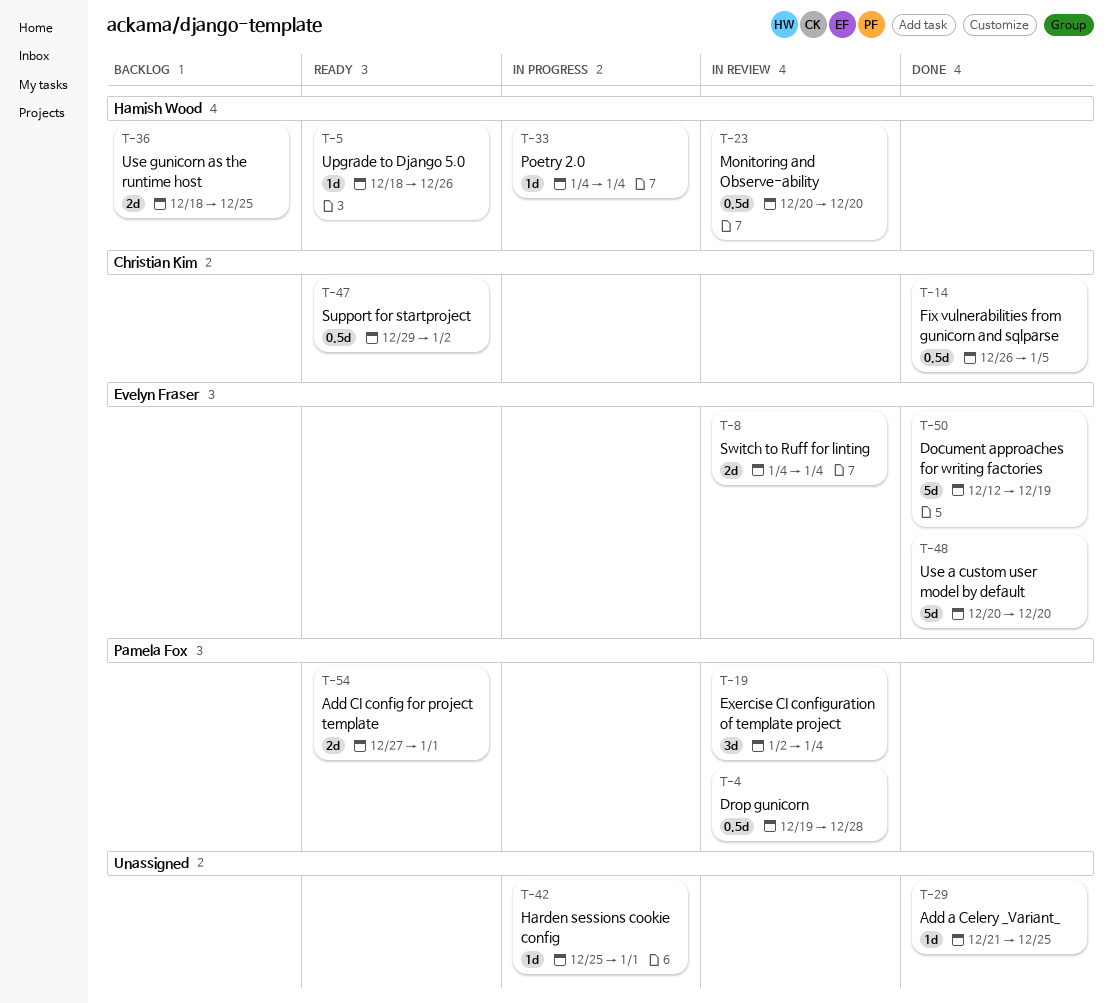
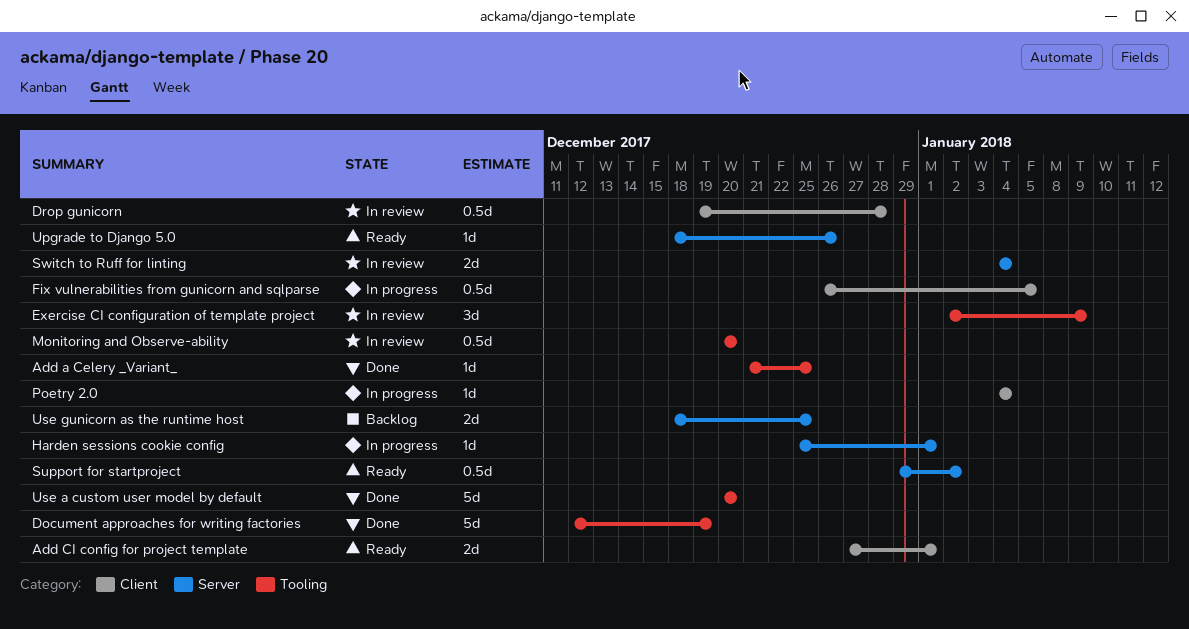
Exercise CI configuration of template project, due: Jan 4 -> Jan 9
Fix vulnerabilities from gunicorn and sqlparse, status: Done -> In progress

